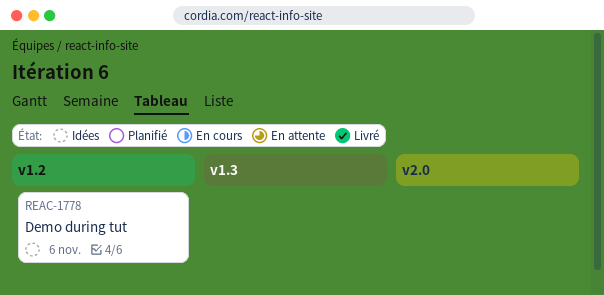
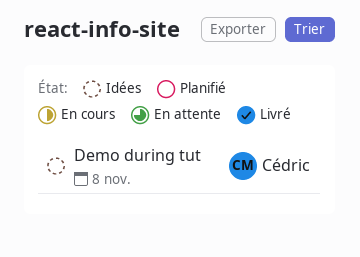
Demo during tut, due: Nov 6 -> Nov 8

